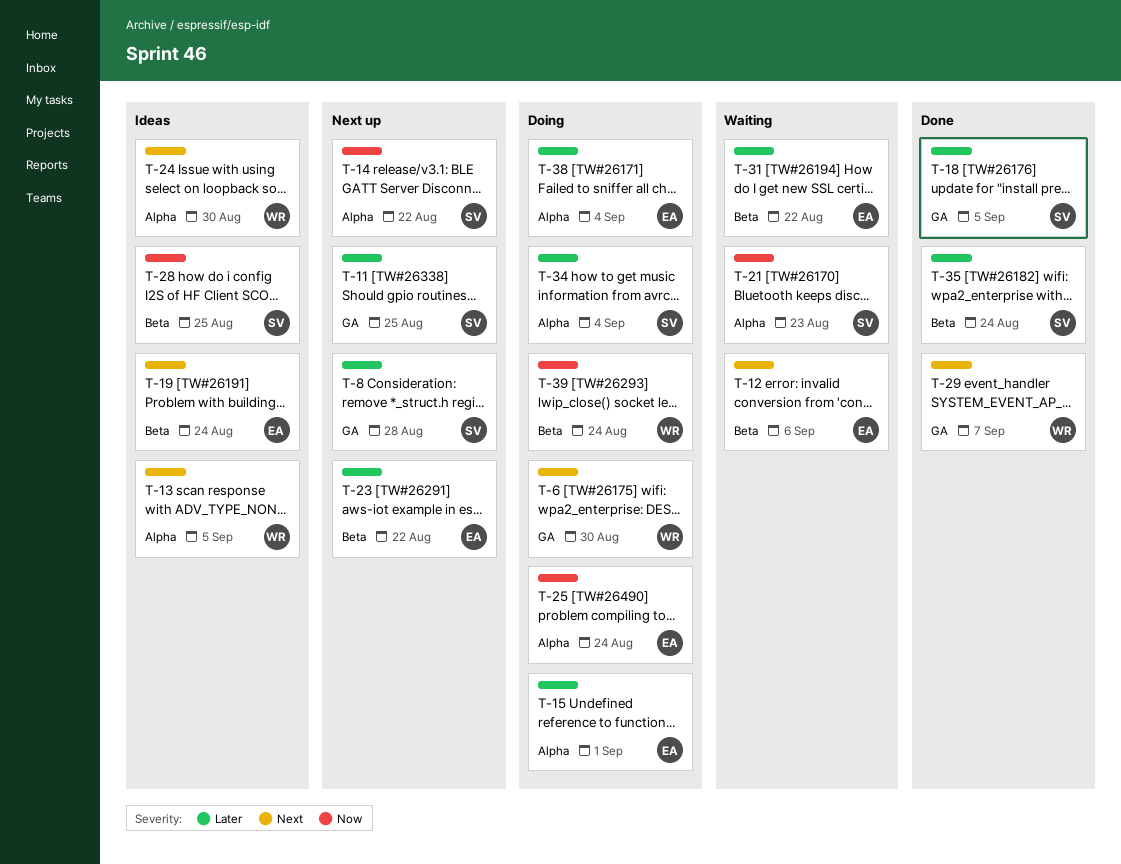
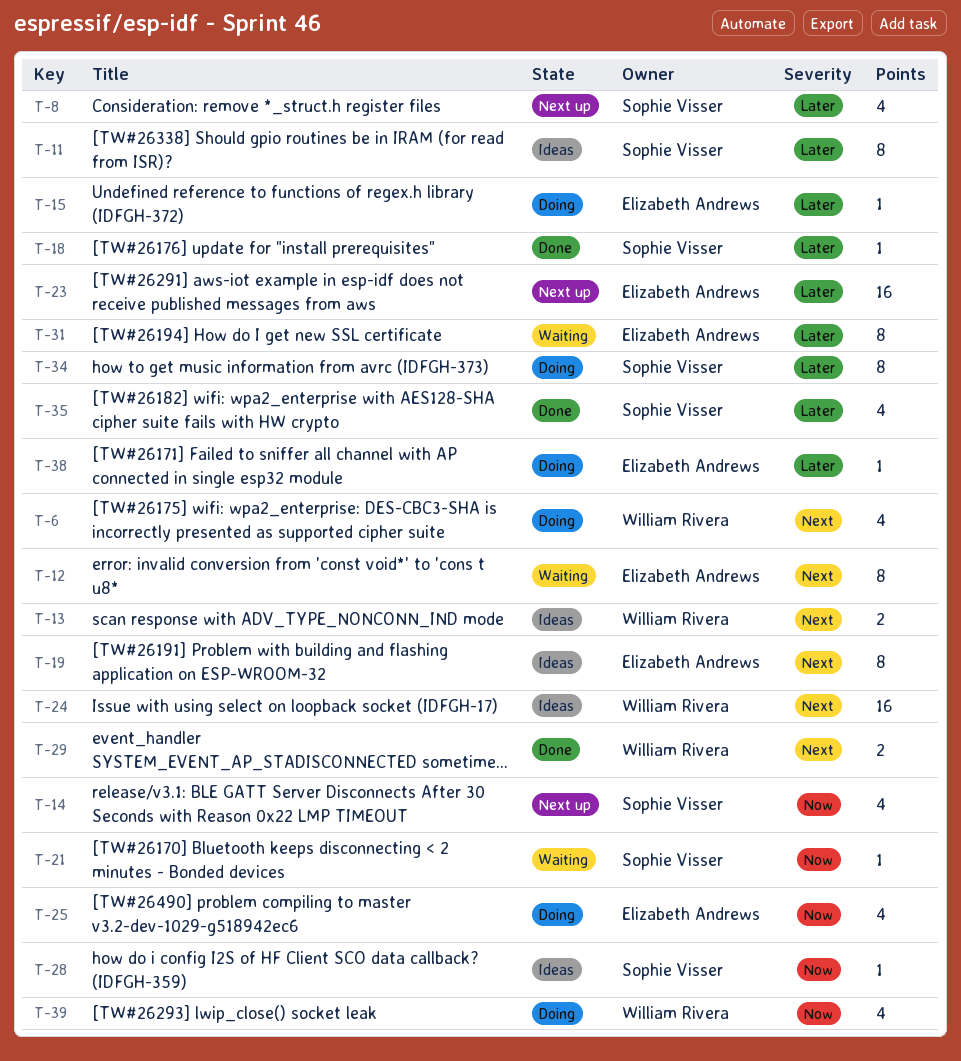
T-11, status: Next up -> Ideas

